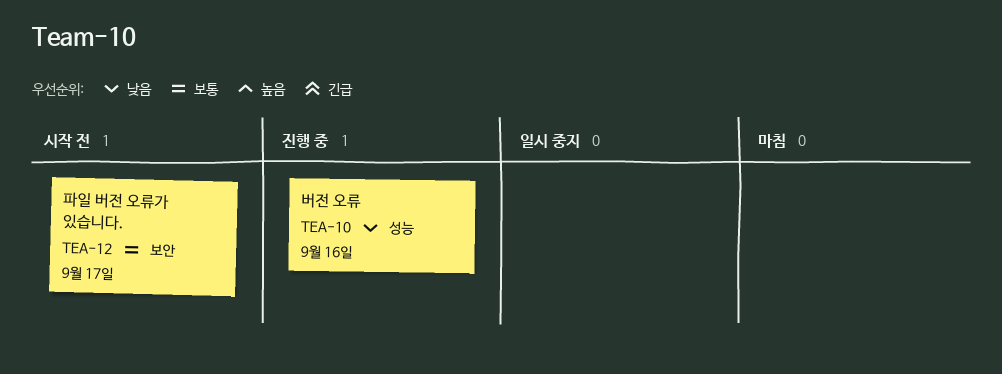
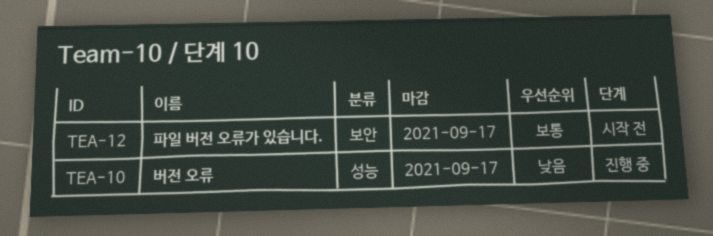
TEA-10, due: Sep 16 -> Sep 17

